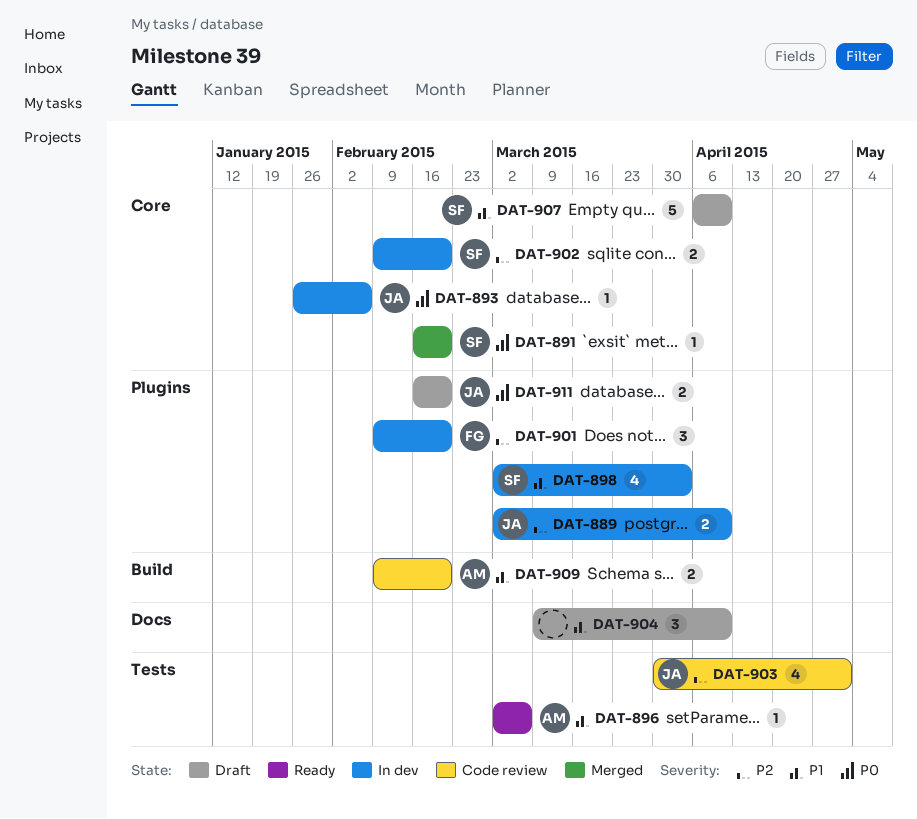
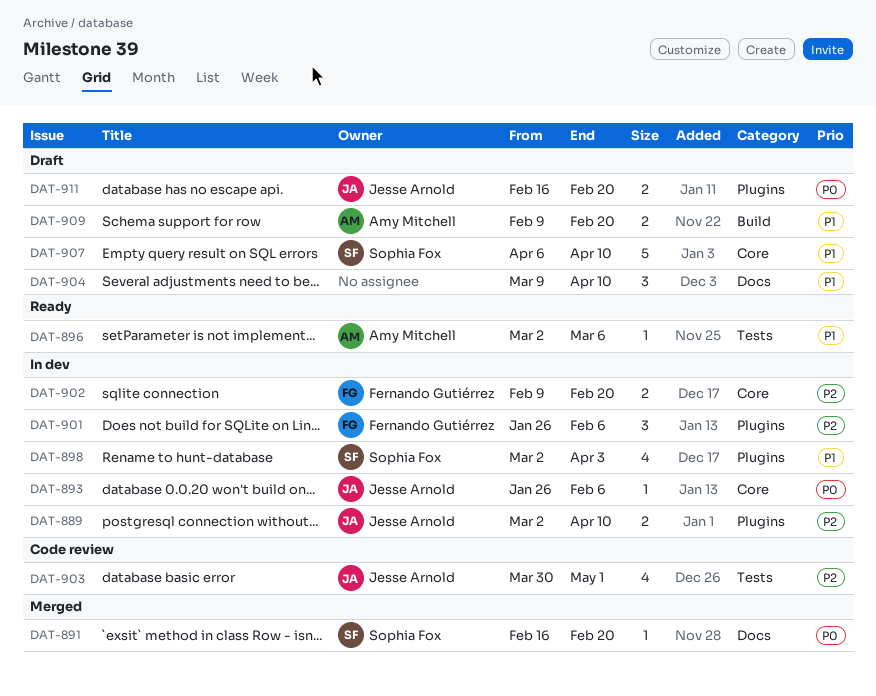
DAT-891, label: Core -> Docs
DAT-901, start: Feb 9 -> Jan 26
DAT-901, due: Feb 20 -> Feb 6
DAT-902, owner: Sophia Fox -> Fernando Gutiérrez
DAT-909, status: Code review -> Draft

